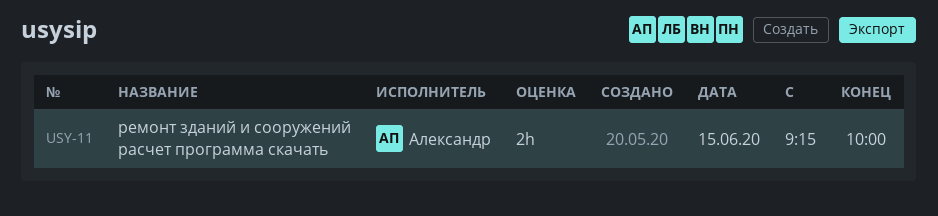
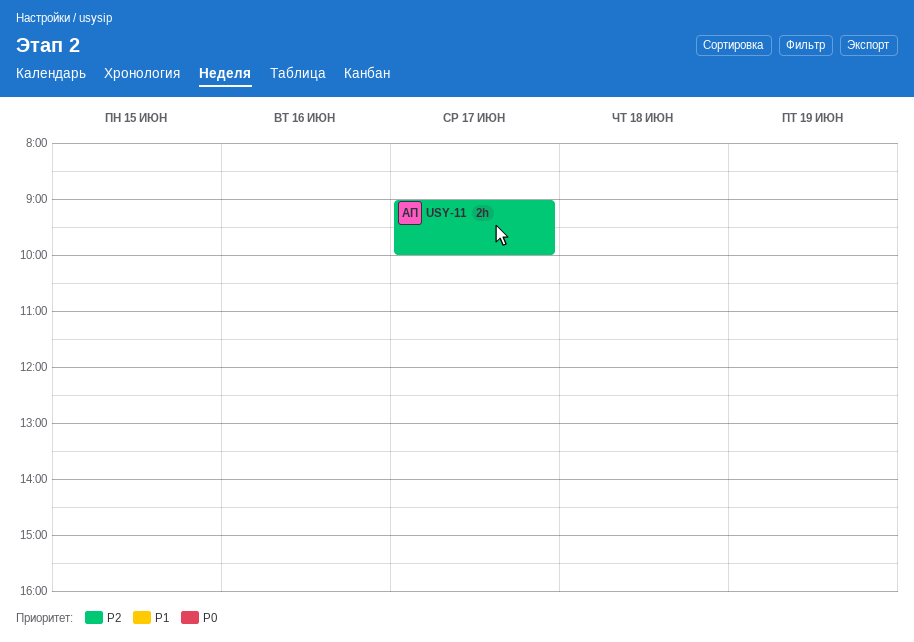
USY-11, day: Jun 15 -> Jun 17
USY-11, begins: 09:15 -> 09:00

